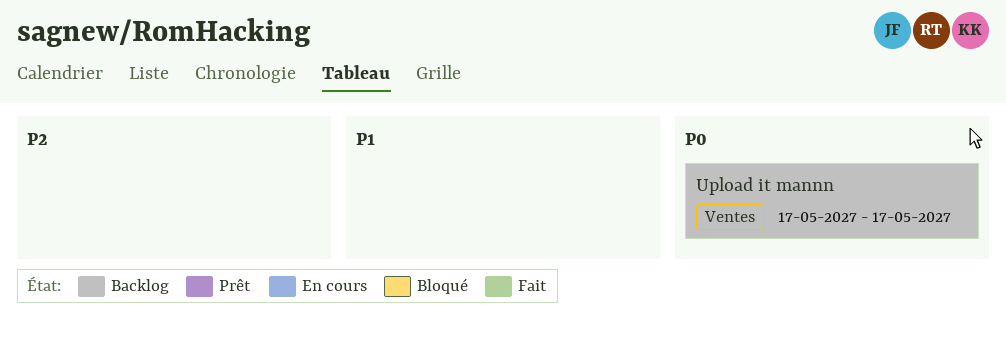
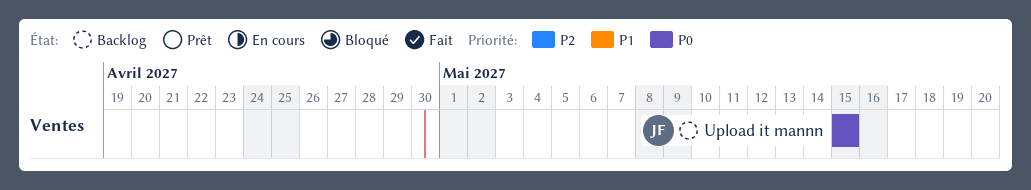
Upload it mannn, start: May 17 -> May 15
Upload it mannn, due: May 17 -> May 15

